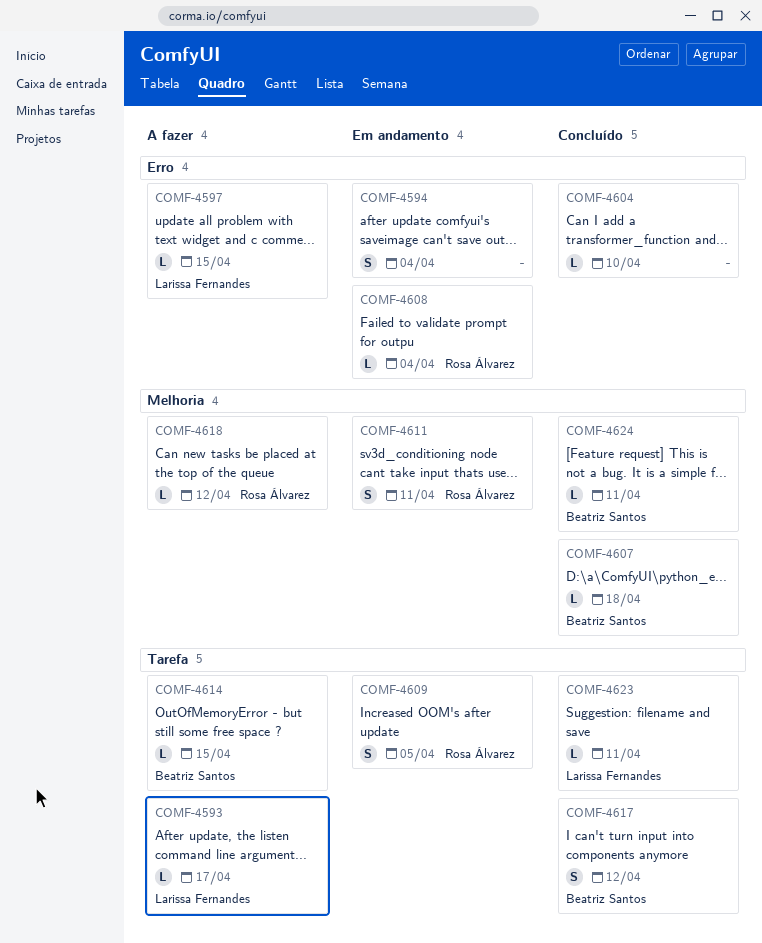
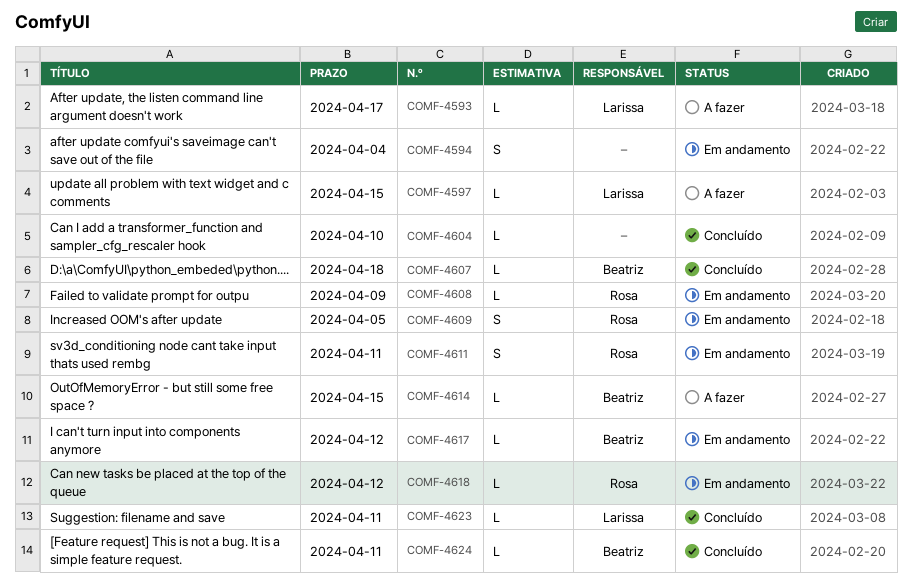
COMF-4608, due: Apr 4 -> Apr 9
COMF-4617, status: Concluído -> Em andamento
COMF-4617, estimate: S -> L
COMF-4618, status: A fazer -> Em andamento

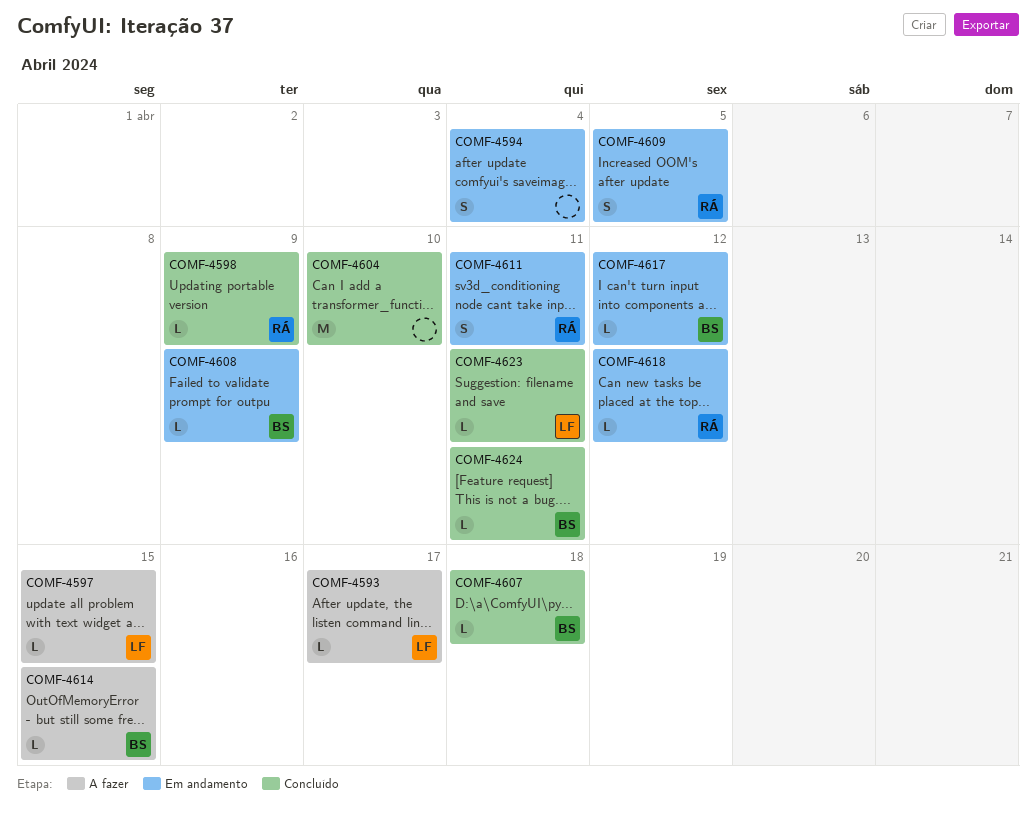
COMF-4598: none -> present
COMF-4604, estimate: L -> M
COMF-4608, owner: Rosa -> Beatriz

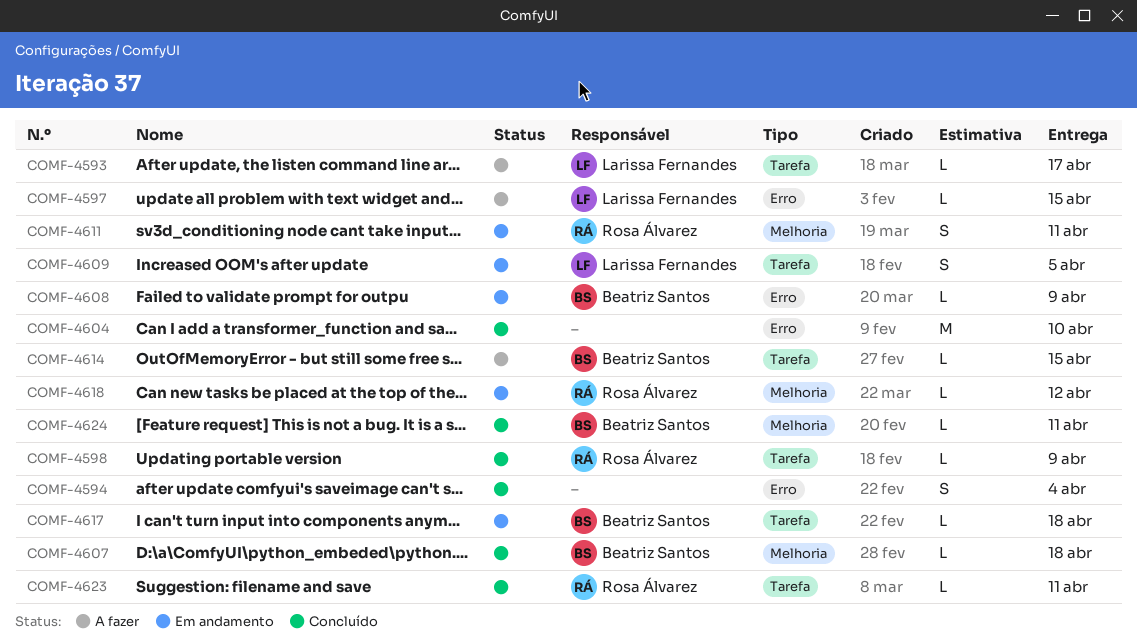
COMF-4594, status: Em andamento -> Concluído
COMF-4609, owner: Rosa Álvarez -> Larissa Fernandes
COMF-4617, due: Apr 12 -> Apr 18
COMF-4623, owner: Larissa Fernandes -> Rosa Álvarez

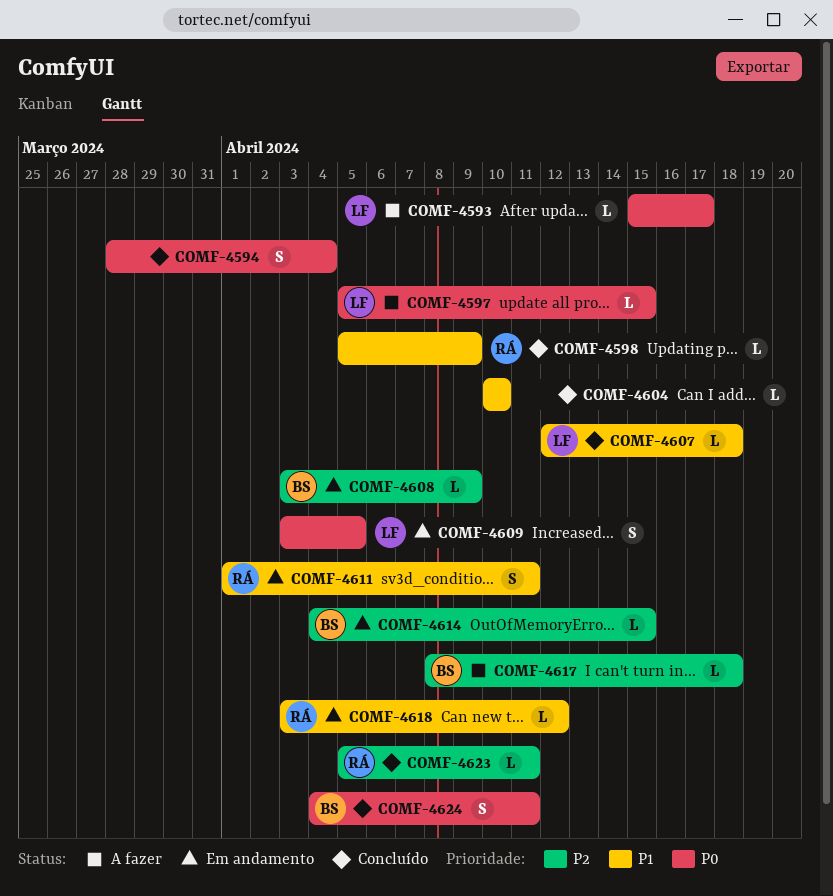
COMF-4604, estimate: M -> L
COMF-4607, owner: Beatriz Santos -> Larissa Fernandes
COMF-4614, status: A fazer -> Em andamento
COMF-4617, status: Em andamento -> A fazer
COMF-4624, estimate: L -> S

